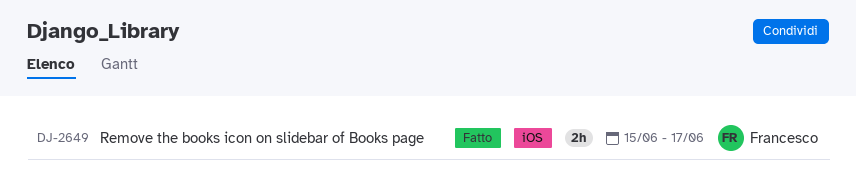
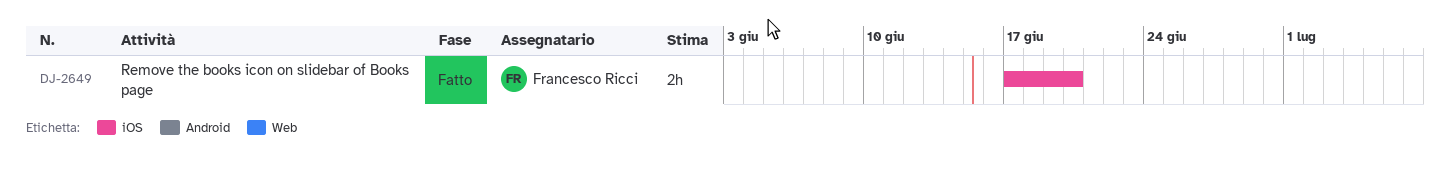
DJ-2649, start: Jun 15 -> Jun 17
DJ-2649, due: Jun 17 -> Jun 20

